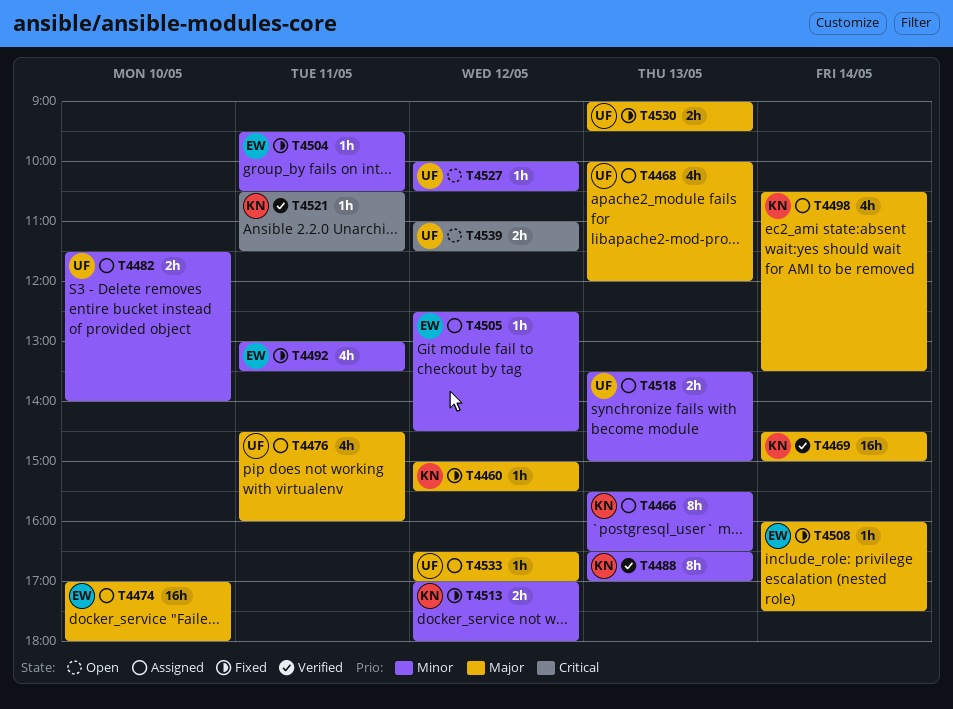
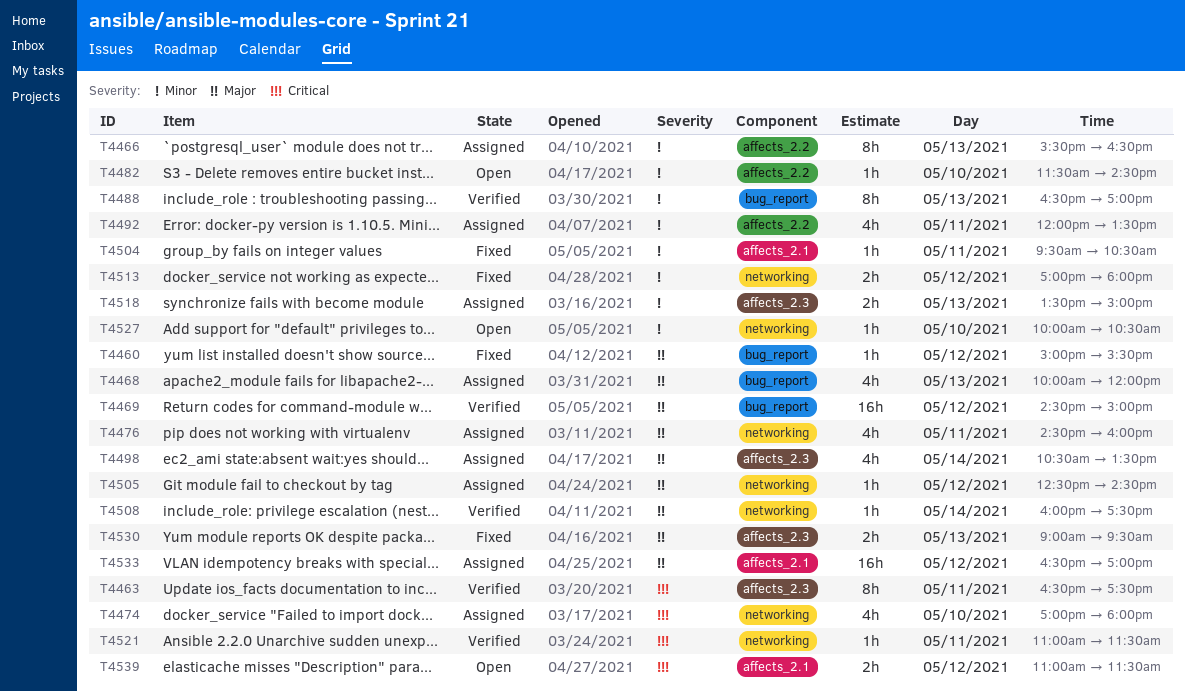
T4463: none -> present
T4469, day: May 14 -> May 12
T4474, priority: Major -> Critical
T4474, estimate: 16h -> 4h
T4482, status: Assigned -> Open
T4482, estimate: 2h -> 1h
T4482, ends: 14:00 -> 14:30
T4492, status: Fixed -> Assigned
T4492, begins: 13:00 -> 12:00
T4505, priority: Minor -> Major
T4508, status: Fixed -> Verified
T4521, begins: 10:30 -> 11:00
T4527, day: May 12 -> May 10
T4533, estimate: 1h -> 16h

